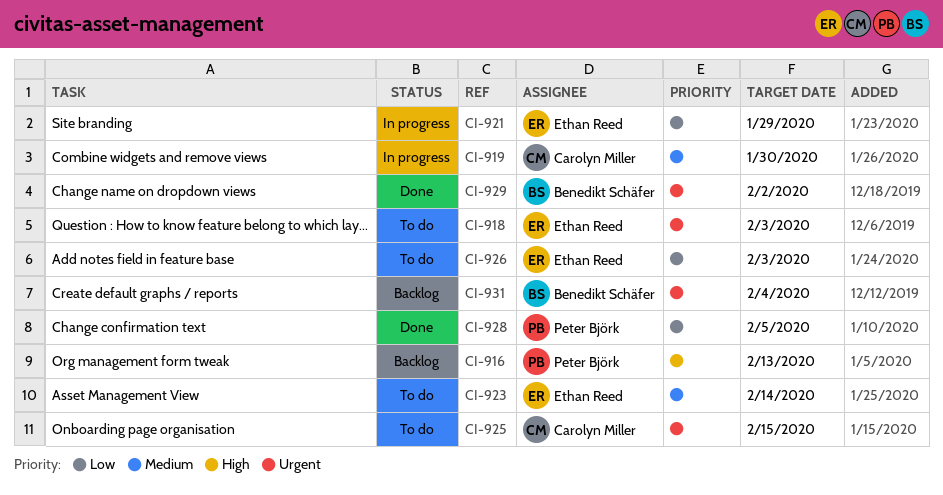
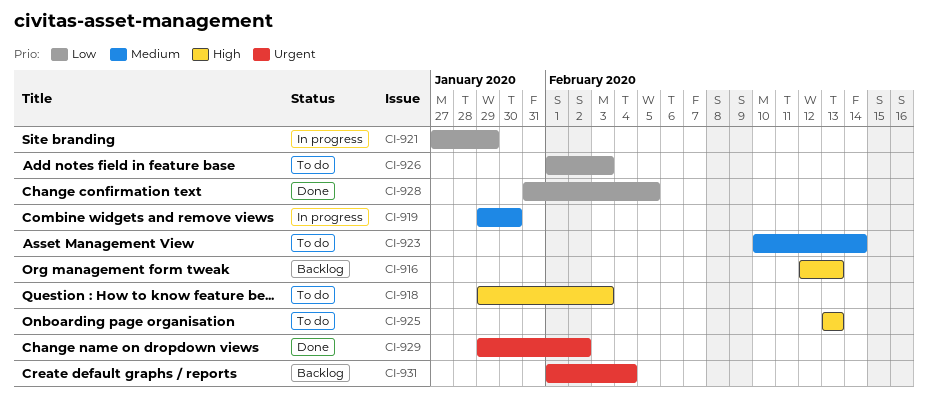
CI-918, priority: Urgent -> High
CI-925, priority: Urgent -> High
CI-925, due: Feb 15 -> Feb 13

